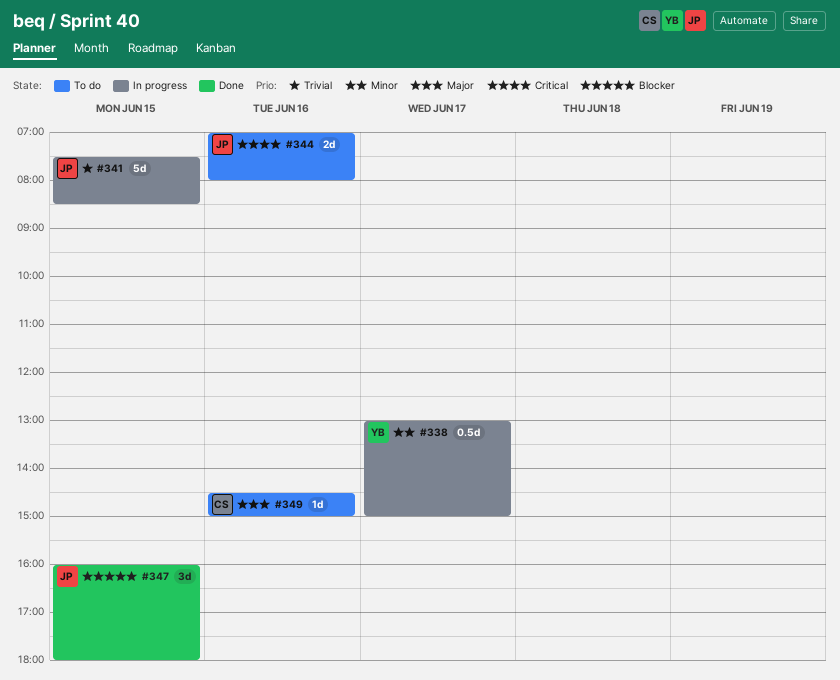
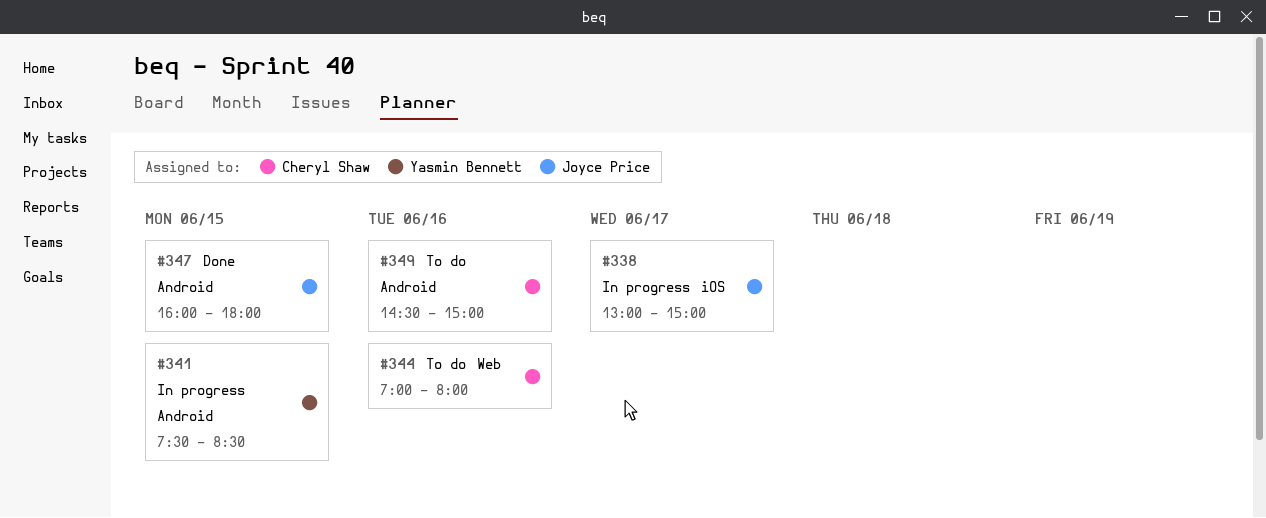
#338, owner: Yasmin Bennett -> Joyce Price
#341, owner: Joyce Price -> Yasmin Bennett
#344, owner: Joyce Price -> Cheryl Shaw

